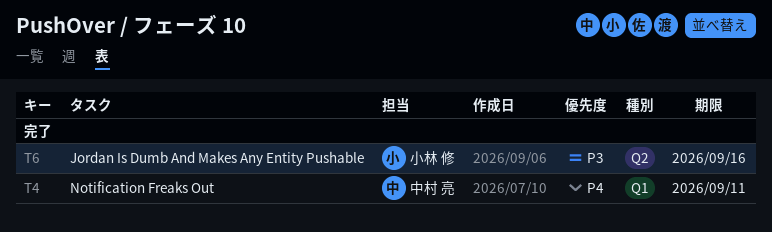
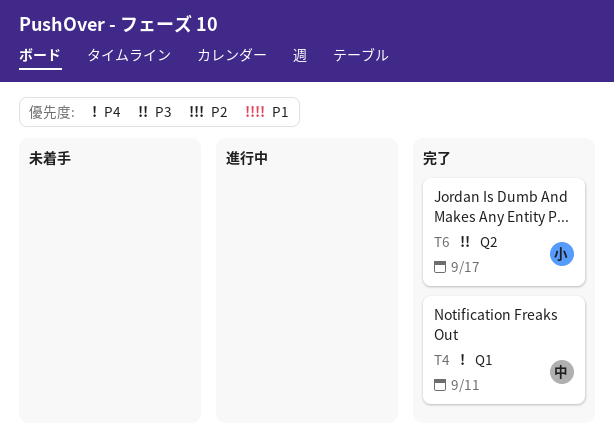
T6, due: Sep 16 -> Sep 17

